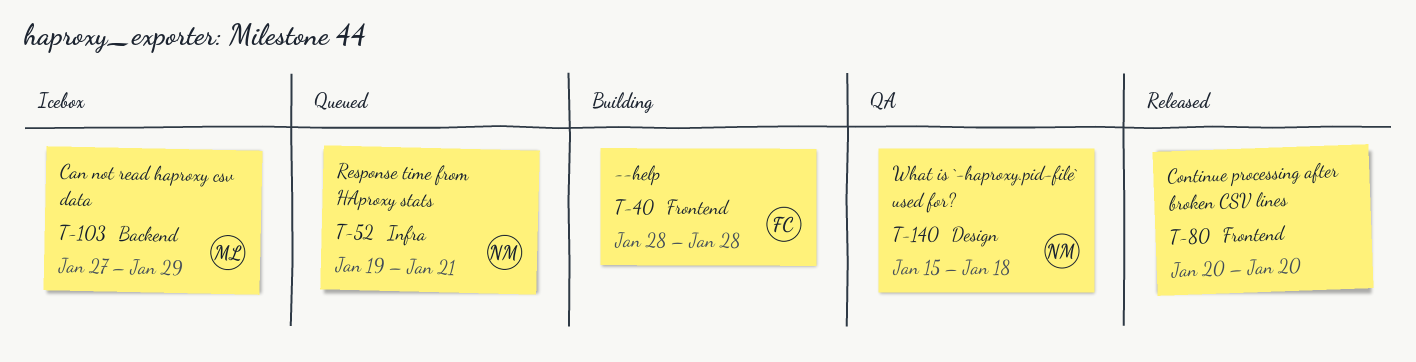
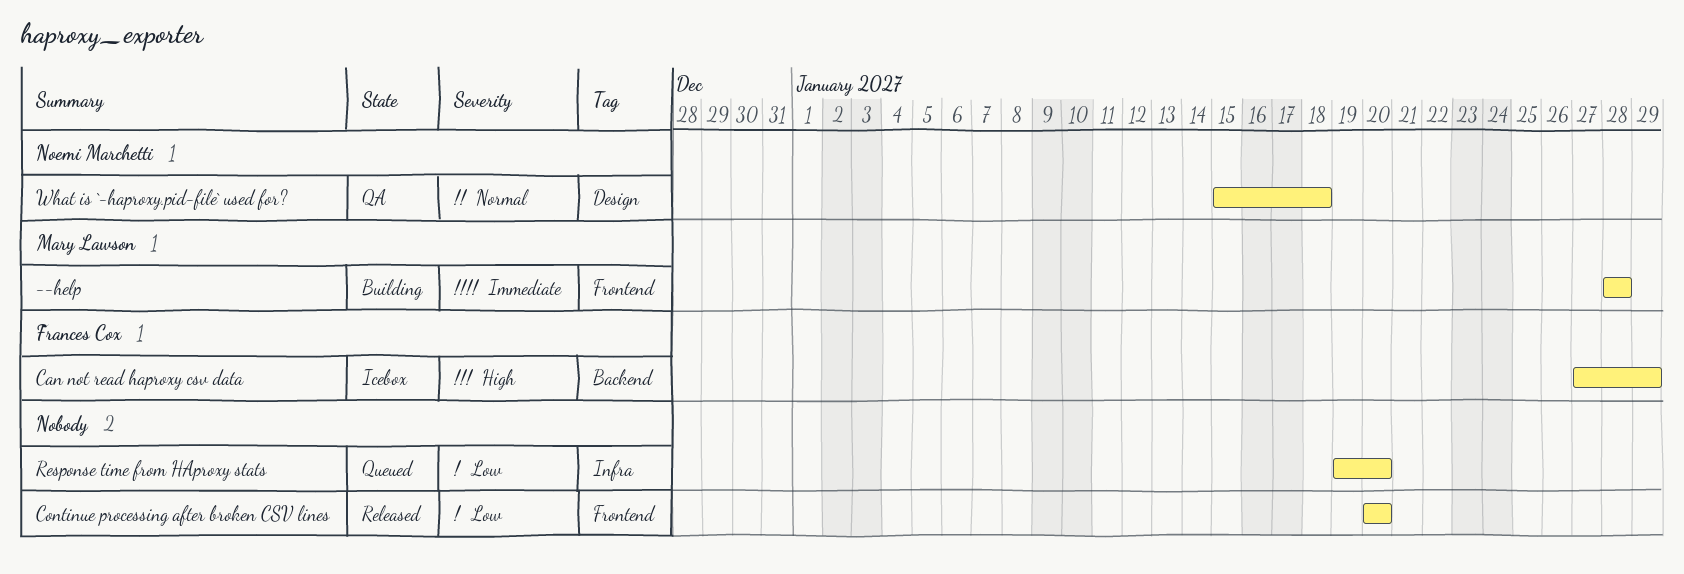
--help, owner: Frances Cox -> Mary Lawson
Can not read haproxy csv data, owner: Mary Lawson -> Frances Cox
Response time from HAproxy stats, owner: Noemi Marchetti -> none
Response time from HAproxy stats, due: Jan 21 -> Jan 20

